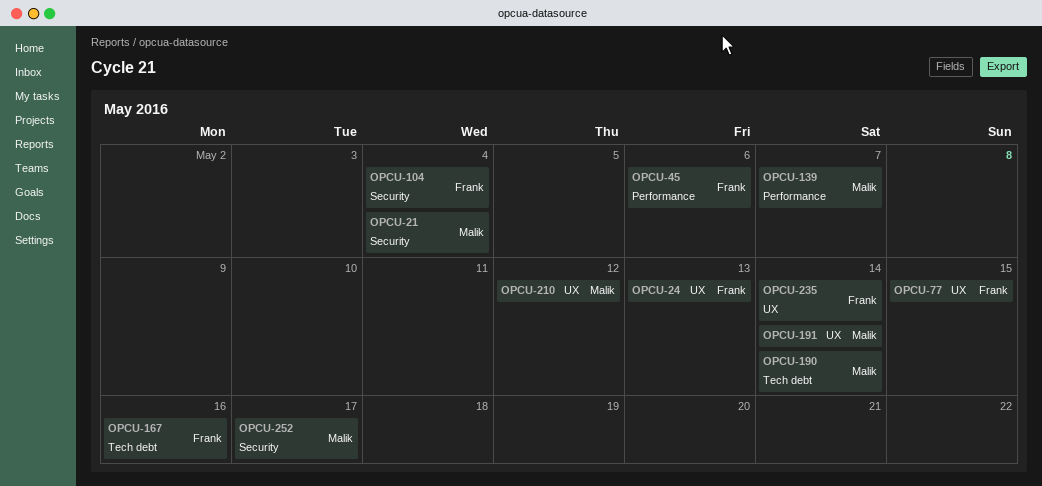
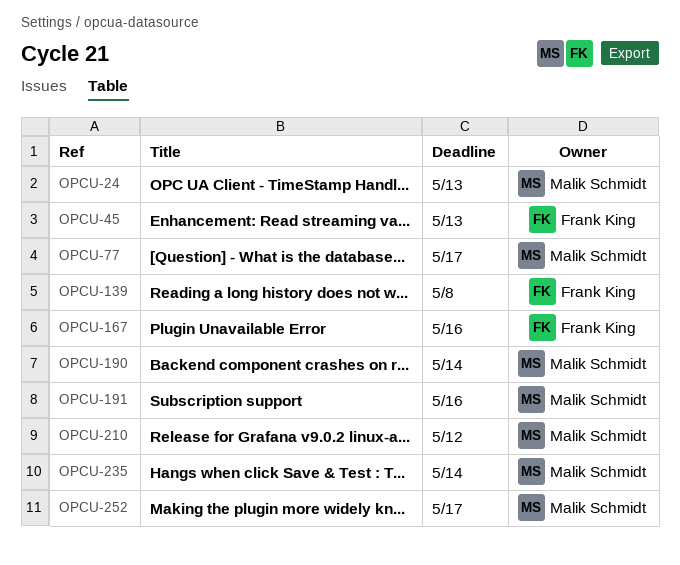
OPCU-21: present -> none
OPCU-24, owner: Frank King -> Malik Schmidt
OPCU-45, due: May 6 -> May 13
OPCU-77, owner: Frank King -> Malik Schmidt
OPCU-77, due: May 15 -> May 17
OPCU-104: present -> none
OPCU-139, owner: Malik Schmidt -> Frank King
OPCU-139, due: May 7 -> May 8
OPCU-191, due: May 14 -> May 16
OPCU-235, owner: Frank King -> Malik Schmidt

